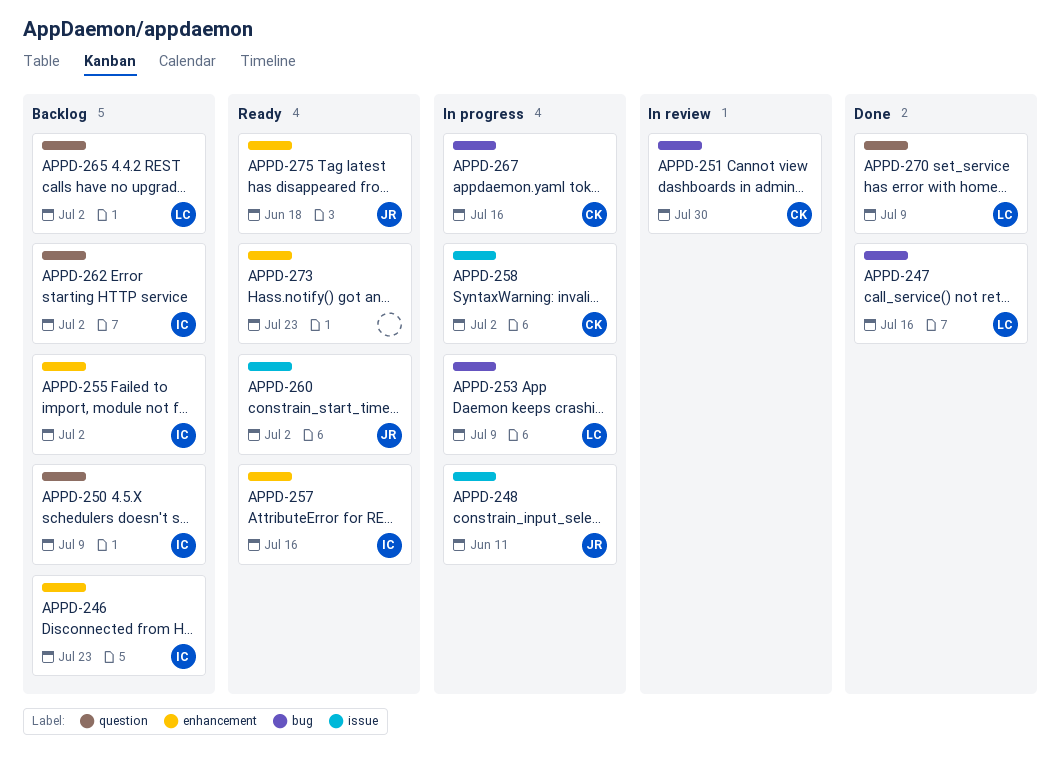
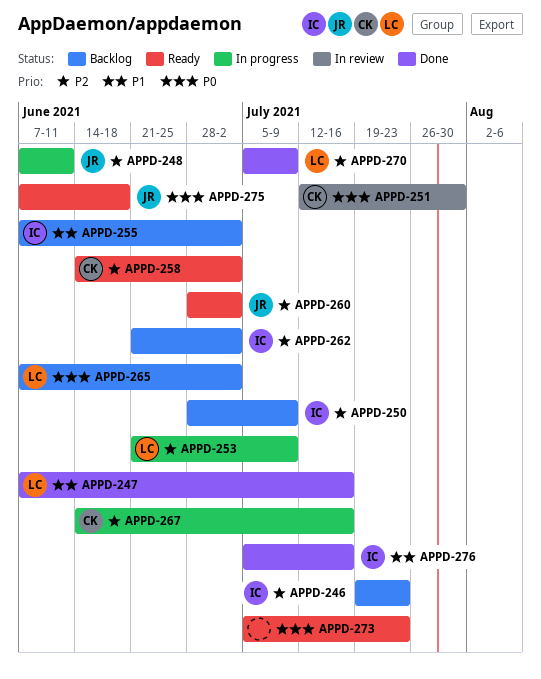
APPD-257: present -> none
APPD-258, status: In progress -> Ready
APPD-276: none -> present

